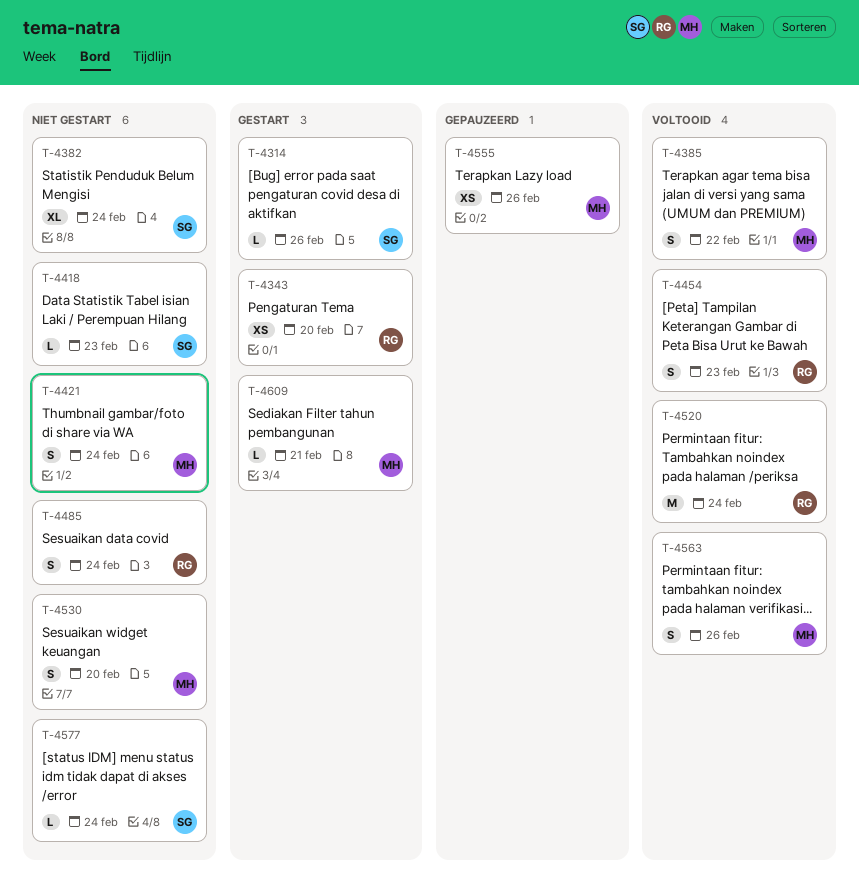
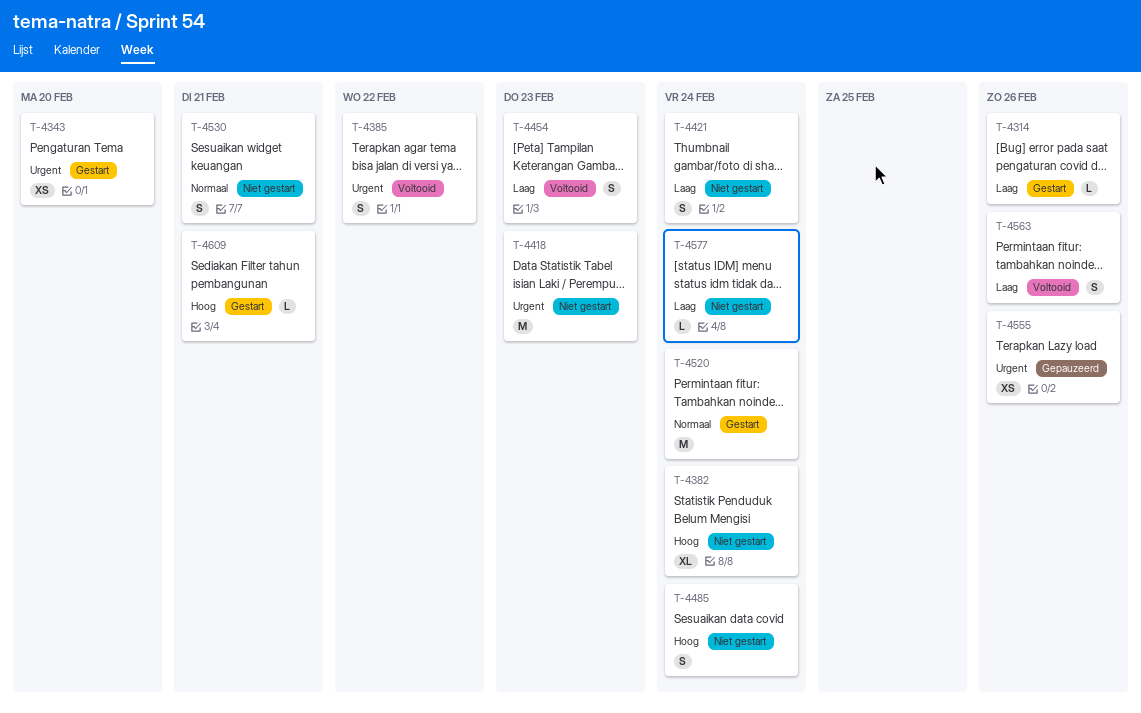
T-4418, estimate: L -> M
T-4520, status: Voltooid -> Gestart
T-4530, due: Feb 20 -> Feb 21

